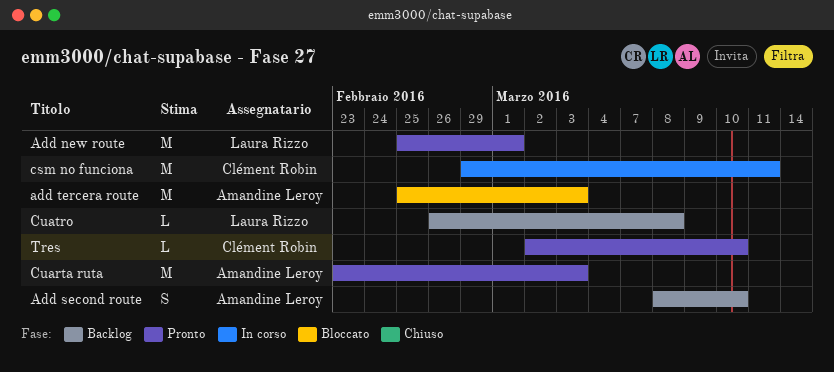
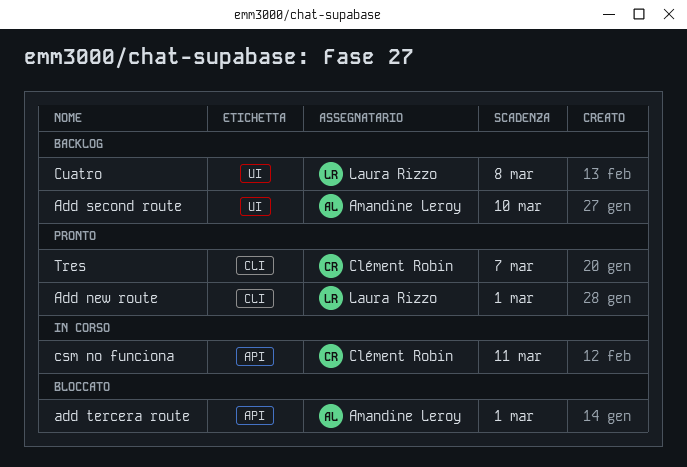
add tercera route, due: Mar 3 -> Mar 1
Cuarta ruta: present -> none
Tres, due: Mar 10 -> Mar 7

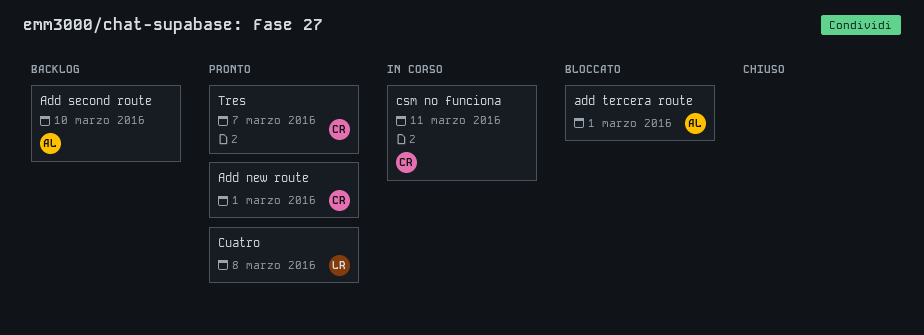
Add new route, owner: Laura Rizzo -> Clément Robin
Cuatro, status: Backlog -> Pronto

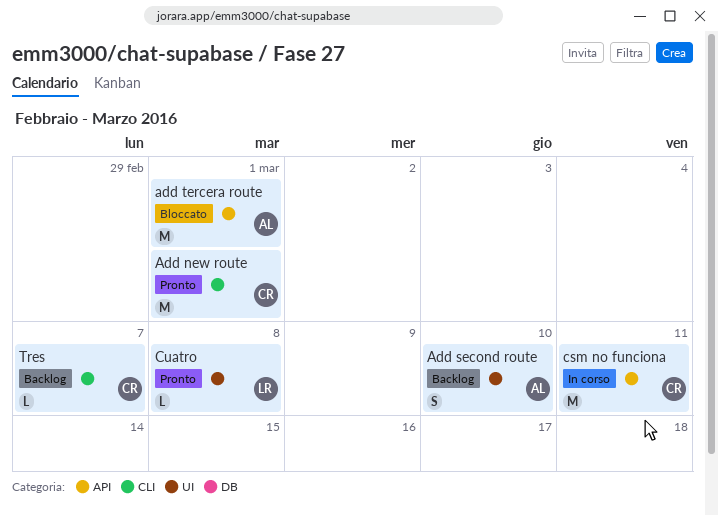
Tres, status: Pronto -> Backlog

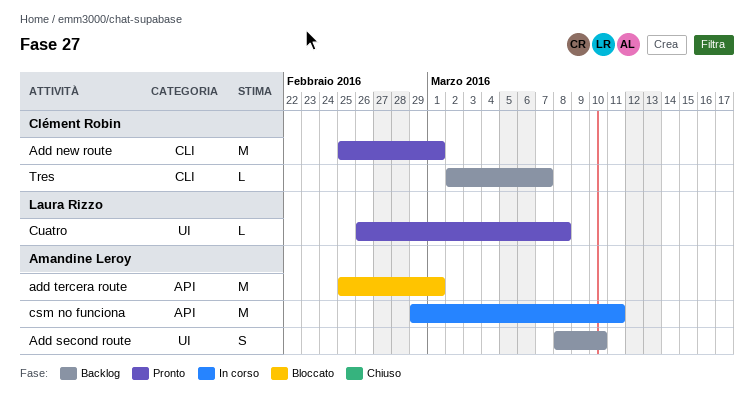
csm no funciona, owner: Clément Robin -> Amandine Leroy

